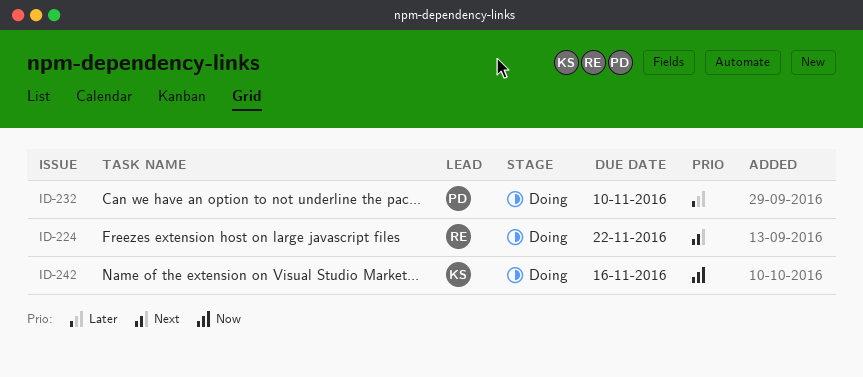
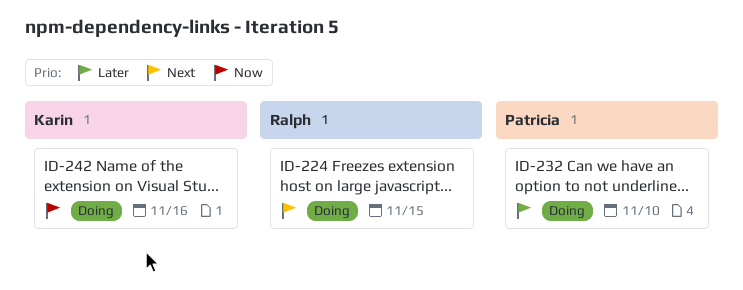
ID-224, due: Nov 22 -> Nov 15

